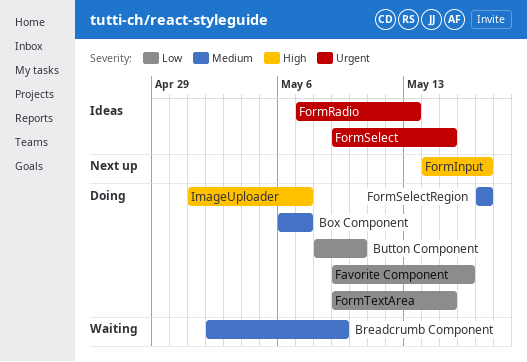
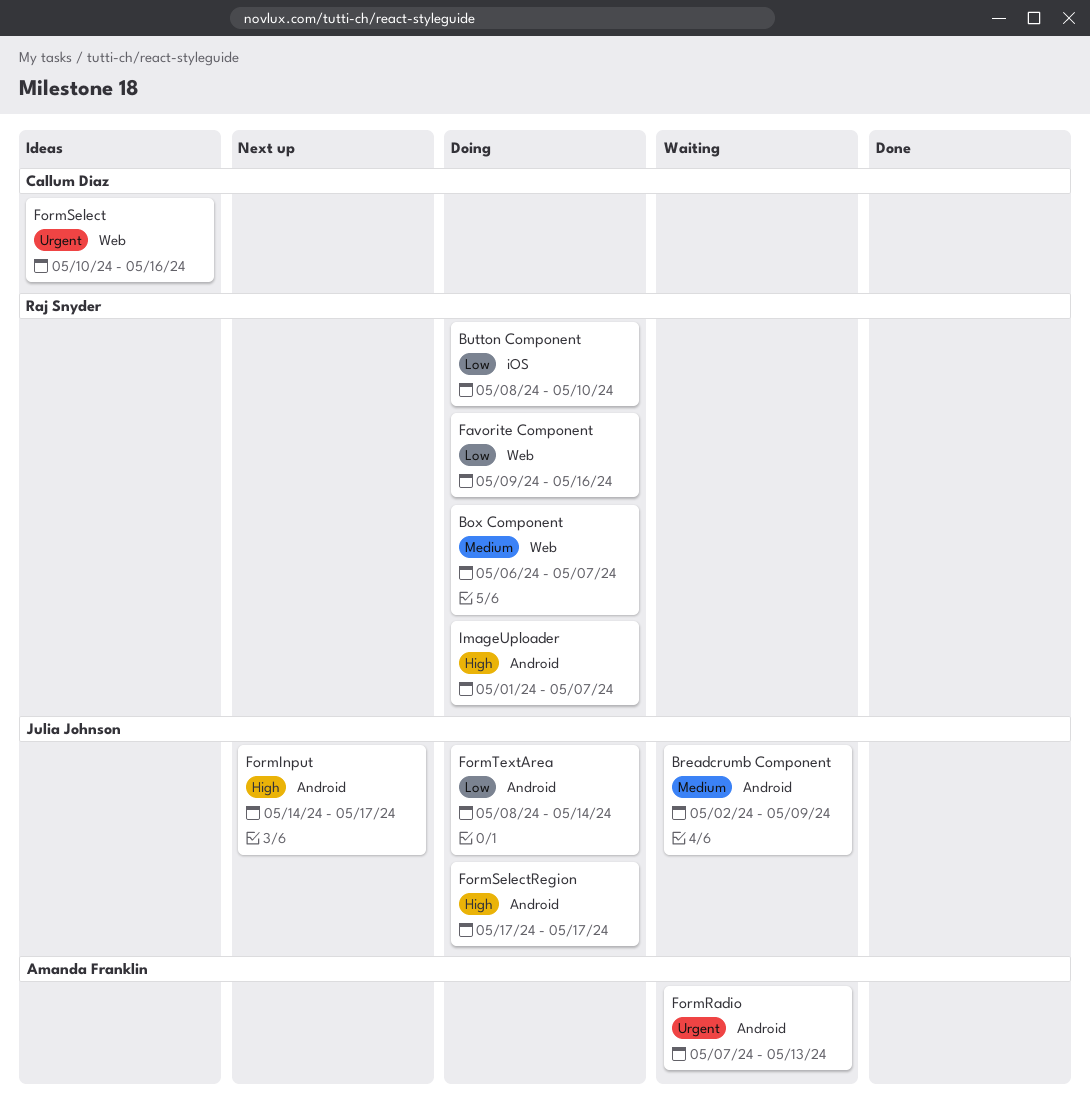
FormRadio, status: Ideas -> Waiting
FormSelect, start: May 9 -> May 10
FormSelect, due: May 15 -> May 16
FormSelectRegion, priority: Medium -> High
FormTextArea, start: May 9 -> May 8
FormTextArea, due: May 15 -> May 14

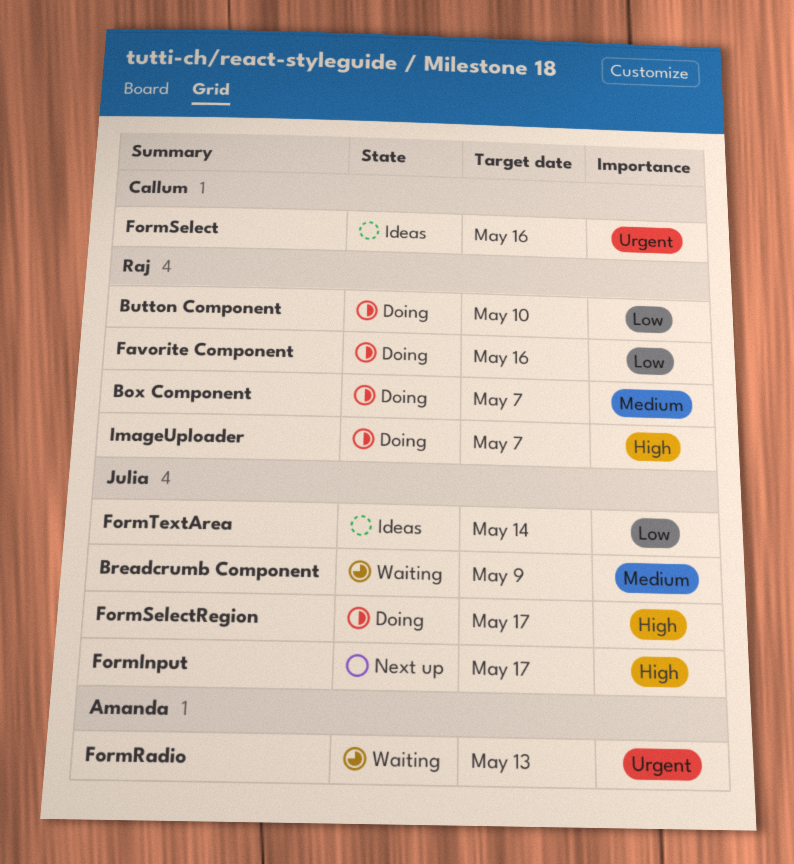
FormTextArea, status: Doing -> Ideas

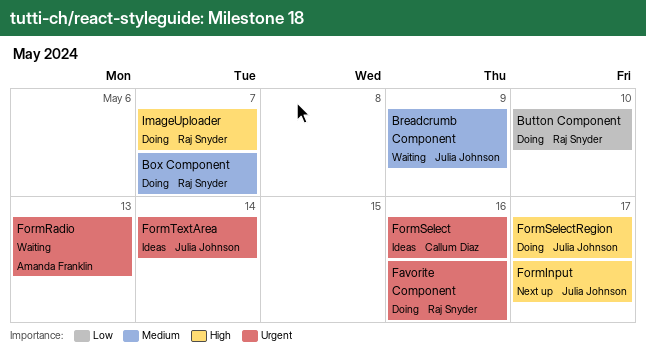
Favorite Component, priority: Low -> Urgent
FormTextArea, priority: Low -> Urgent

